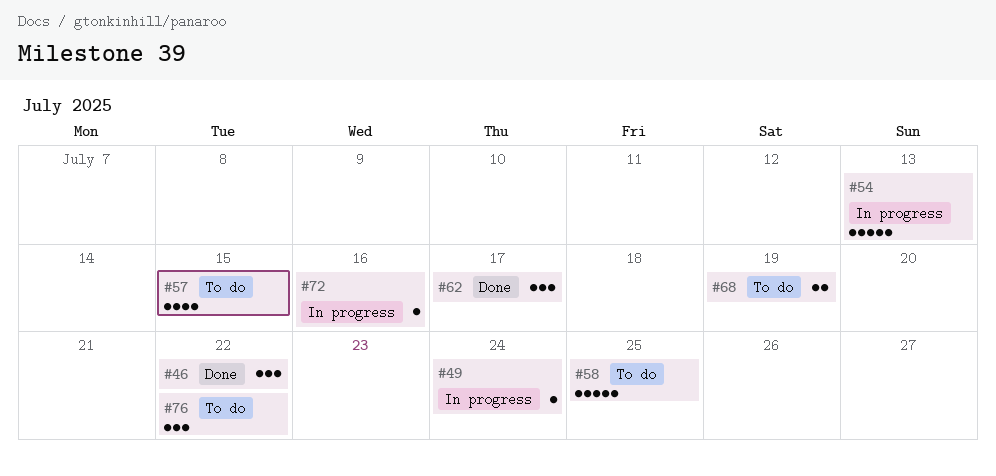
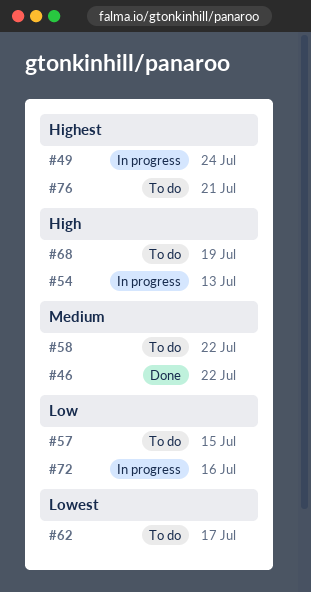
#58, due: Jul 25 -> Jul 22
#62, status: Done -> To do
#76, due: Jul 22 -> Jul 21

